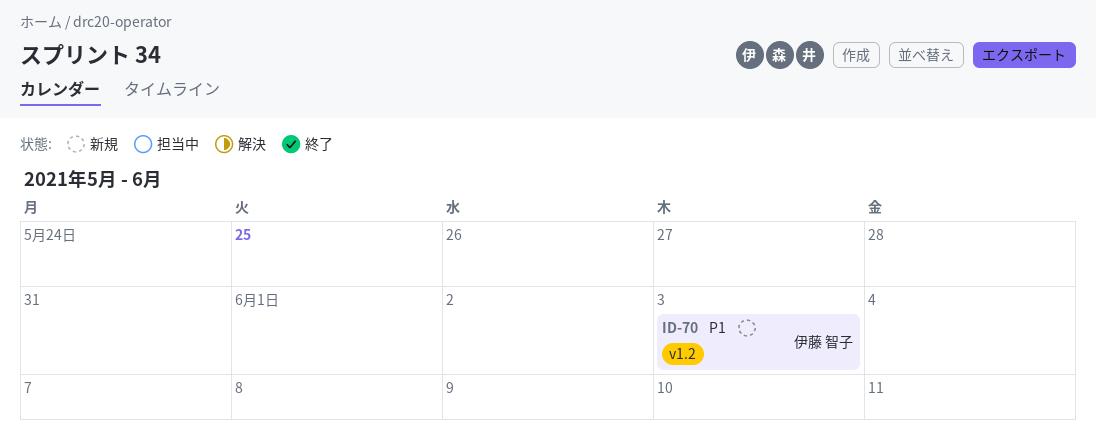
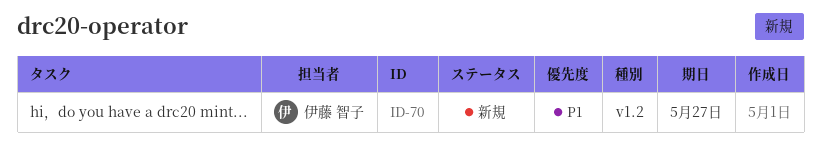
ID-70, due: Jun 3 -> May 27

